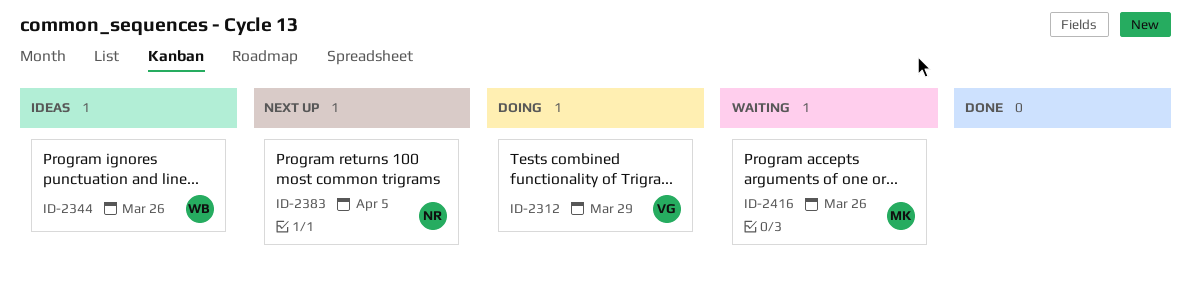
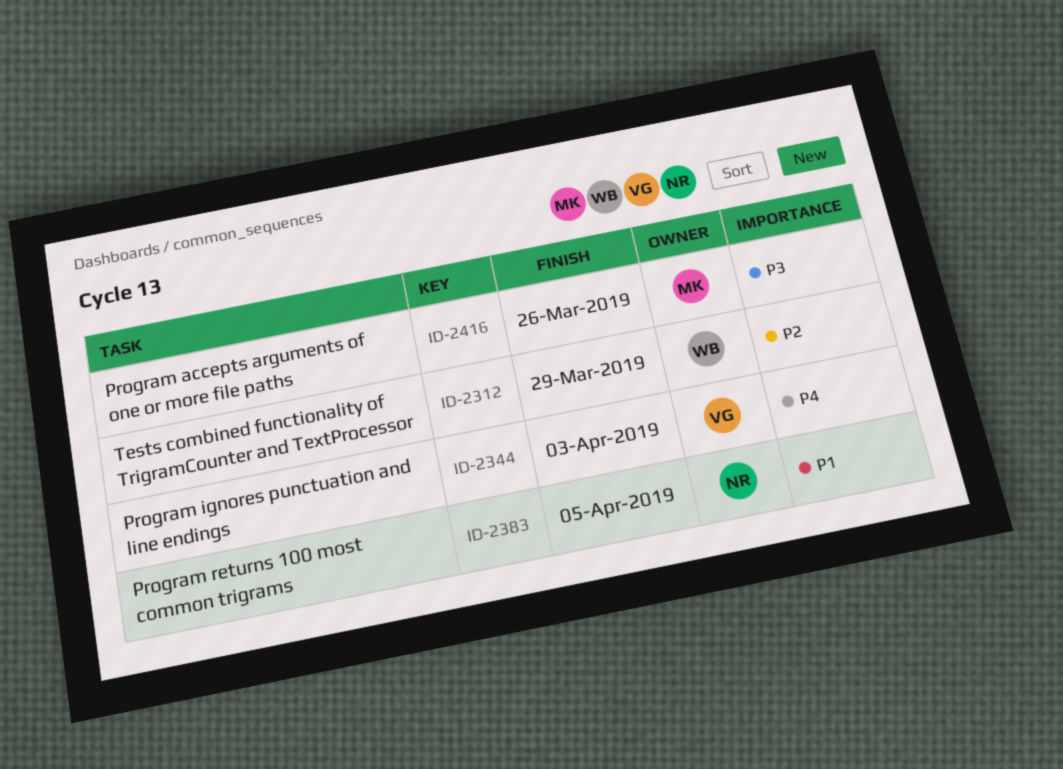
ID-2312, owner: VG -> WB
ID-2344, owner: WB -> VG
ID-2344, due: Mar 26 -> Apr 3

